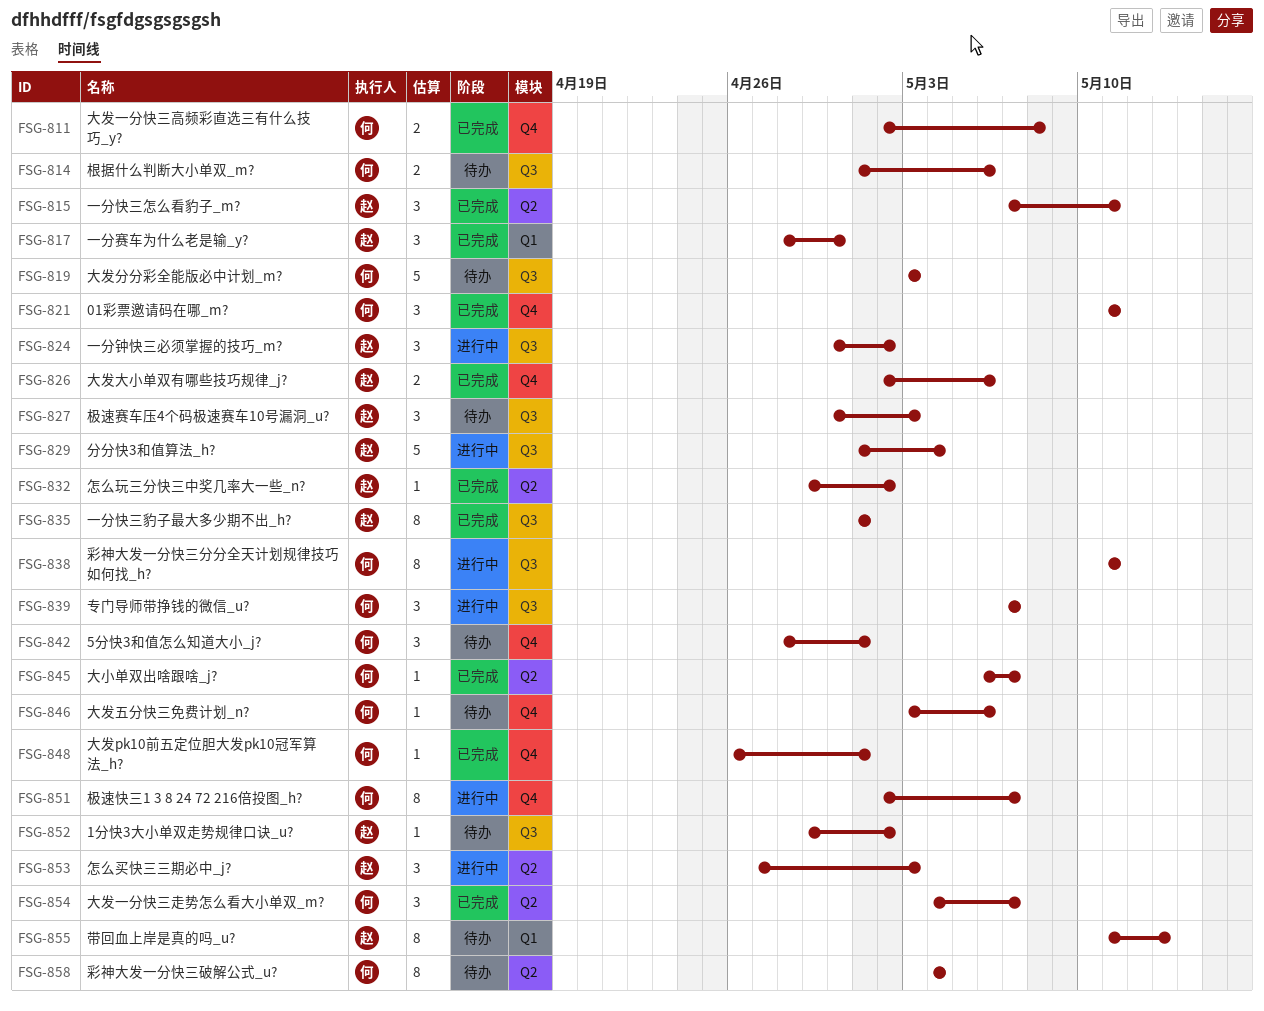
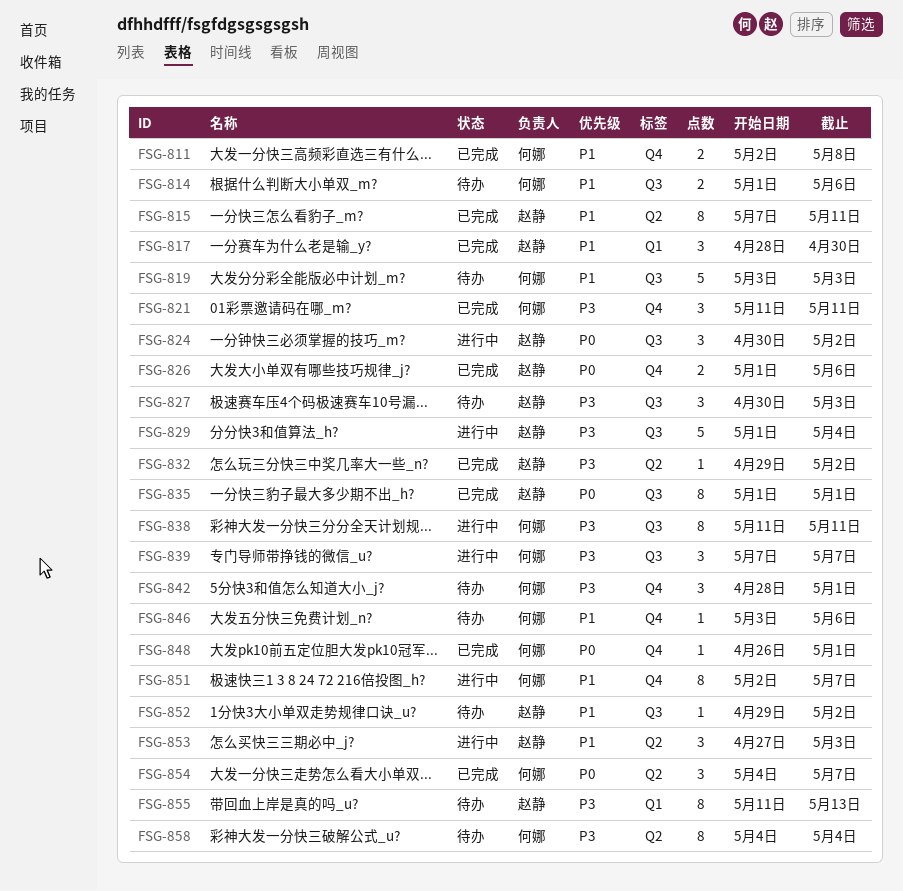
FSG-815, estimate: 3 -> 8
FSG-826, start: May 2 -> May 1
FSG-845: present -> none

